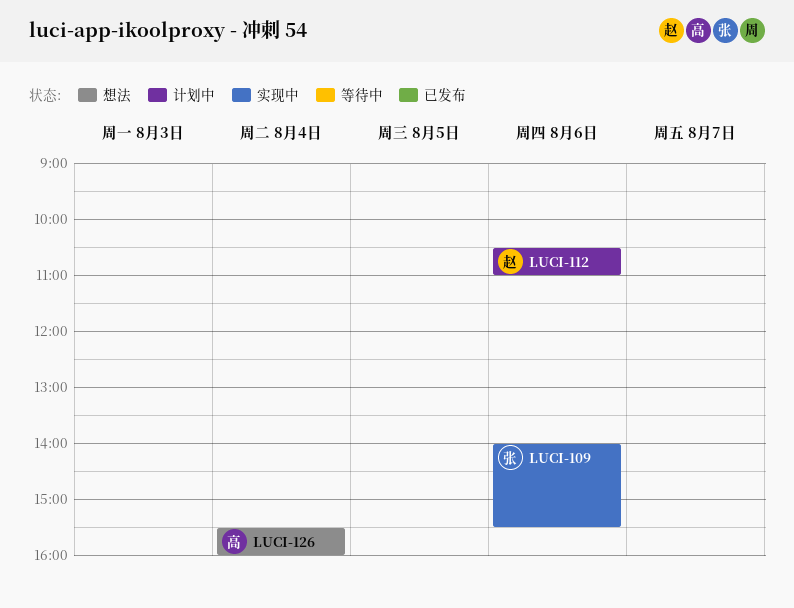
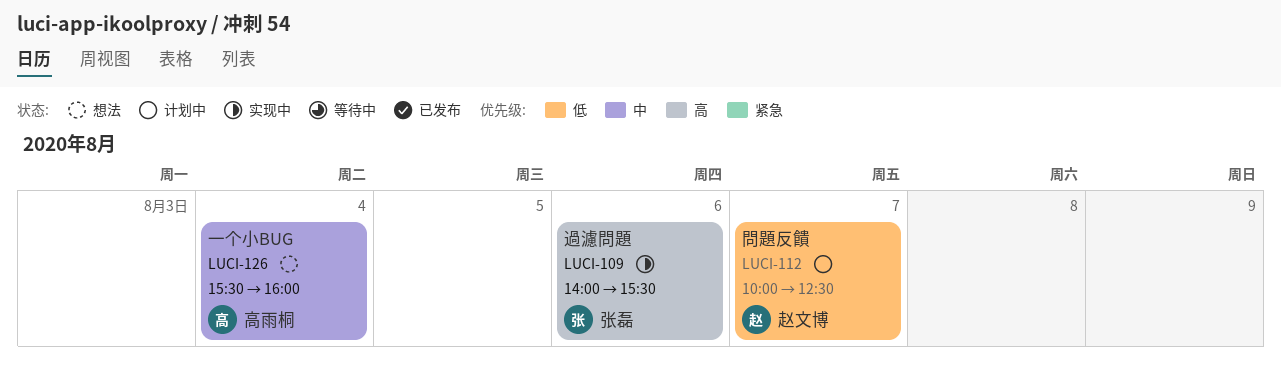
LUCI-112, day: Aug 6 -> Aug 7
LUCI-112, begins: 10:30 -> 10:00
LUCI-112, ends: 11:00 -> 12:30

